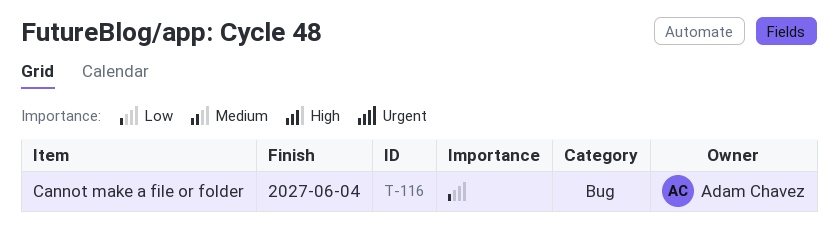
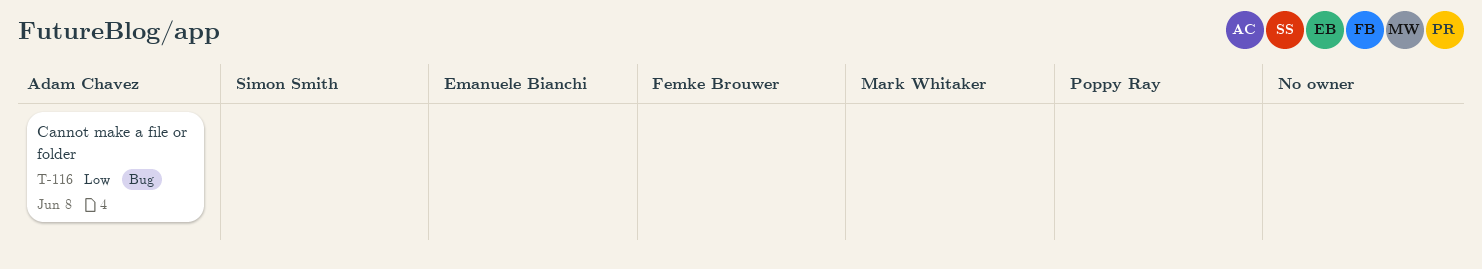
T-116, due: Jun 4 -> Jun 8

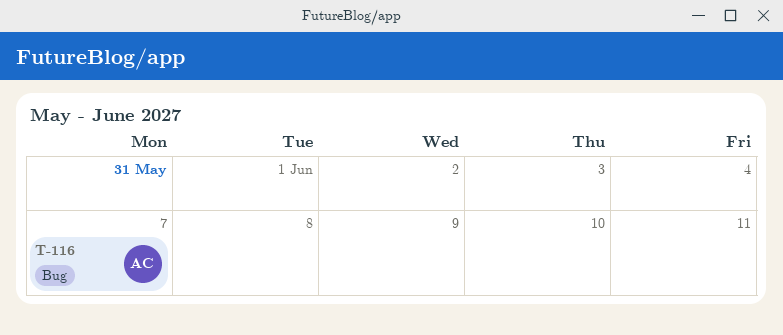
T-116, due: Jun 8 -> Jun 7

